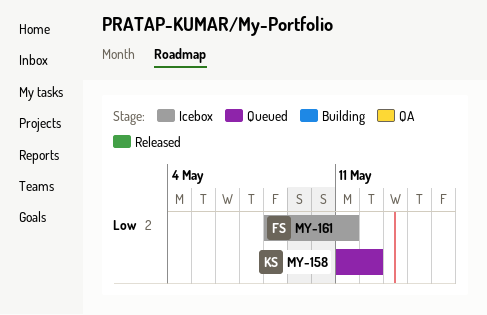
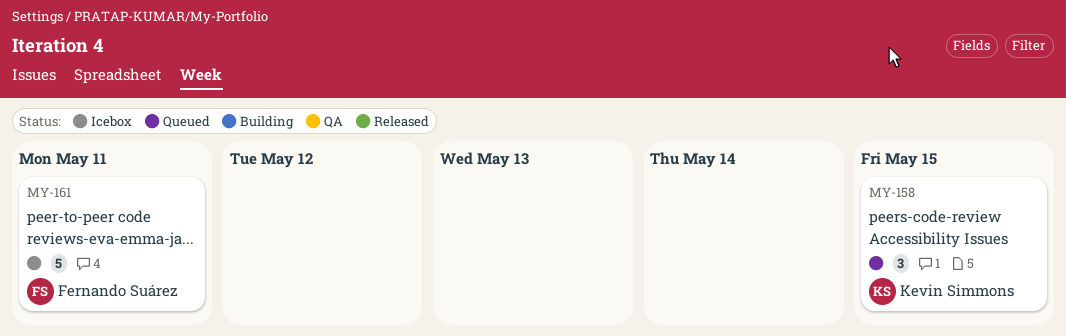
MY-158, due: May 12 -> May 15

